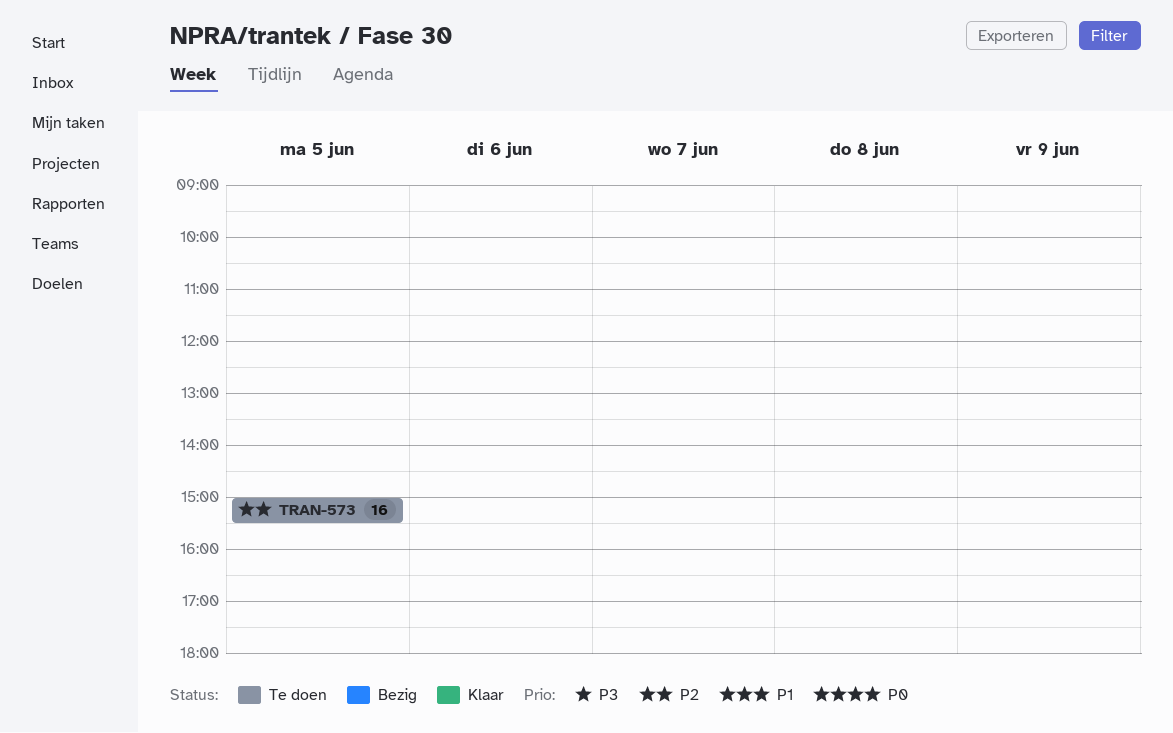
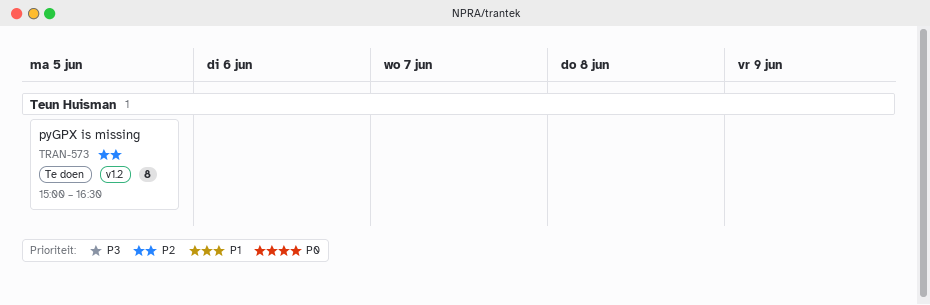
TRAN-573, estimate: 16 -> 8
TRAN-573, ends: 15:30 -> 16:30

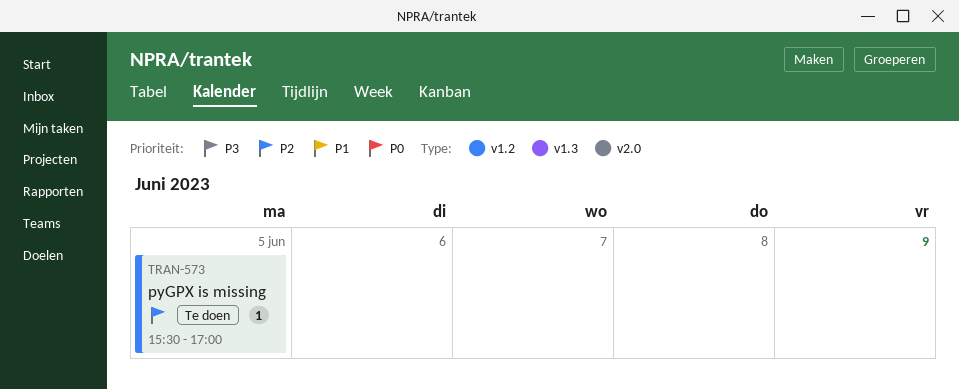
TRAN-573, estimate: 8 -> 1
TRAN-573, begins: 15:00 -> 15:30
TRAN-573, ends: 16:30 -> 17:00

